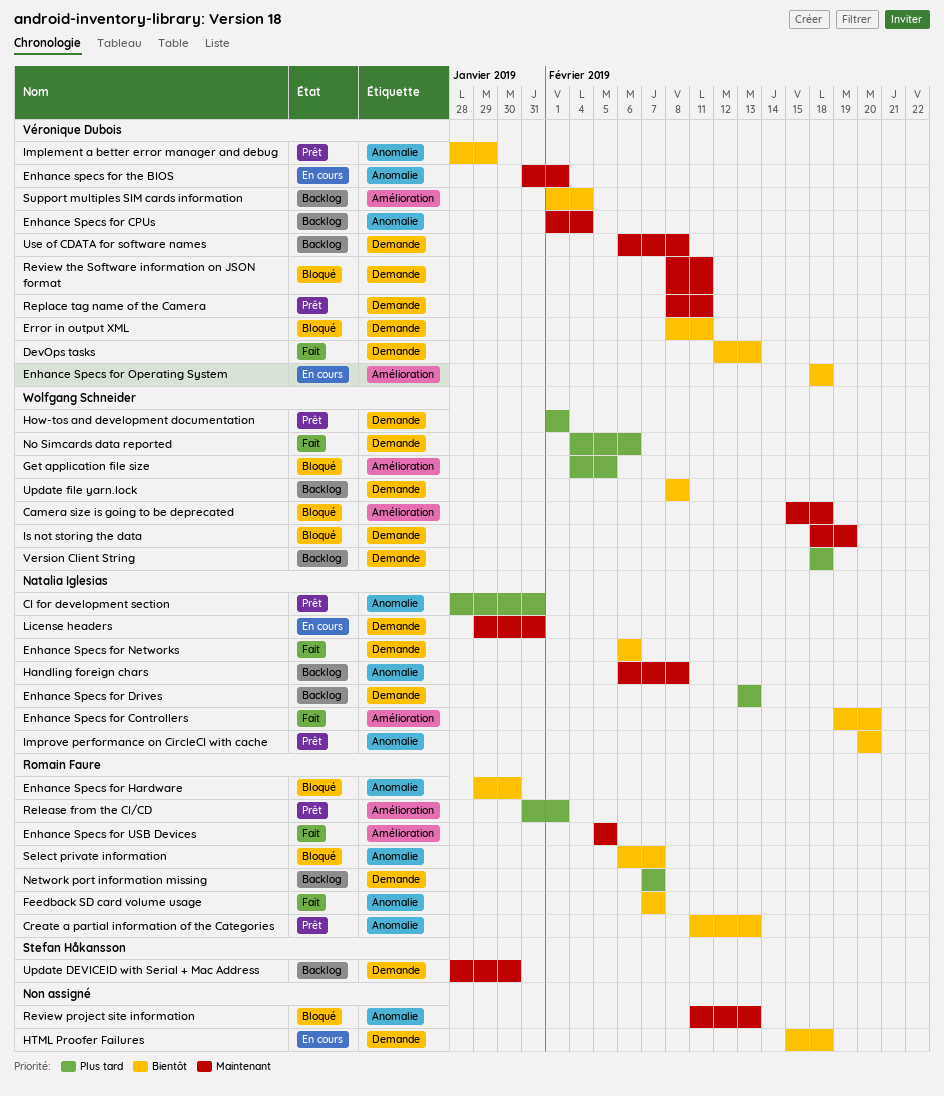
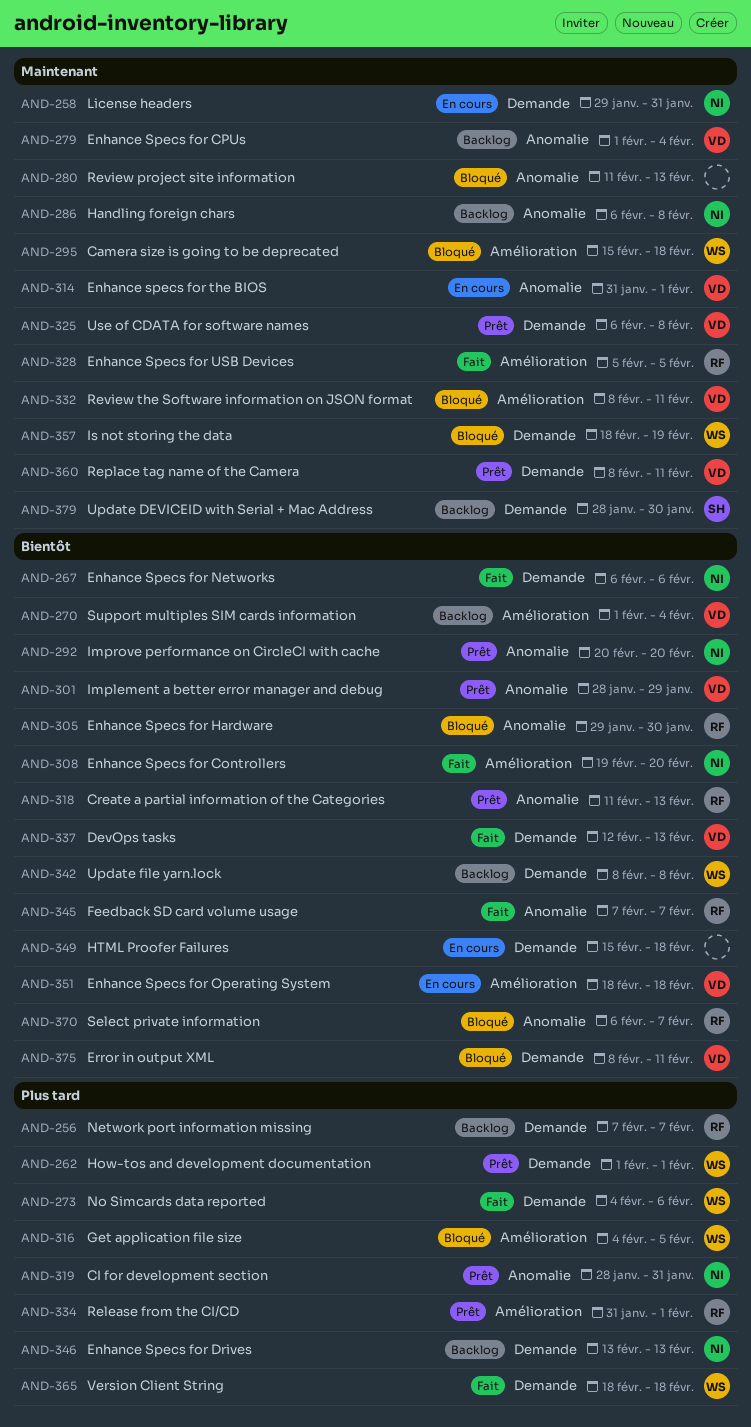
Review the Software information on JSON format, label: Demande -> Amélioration
Use of CDATA for software names, status: Backlog -> Prêt
Version Client String, status: Backlog -> Fait

